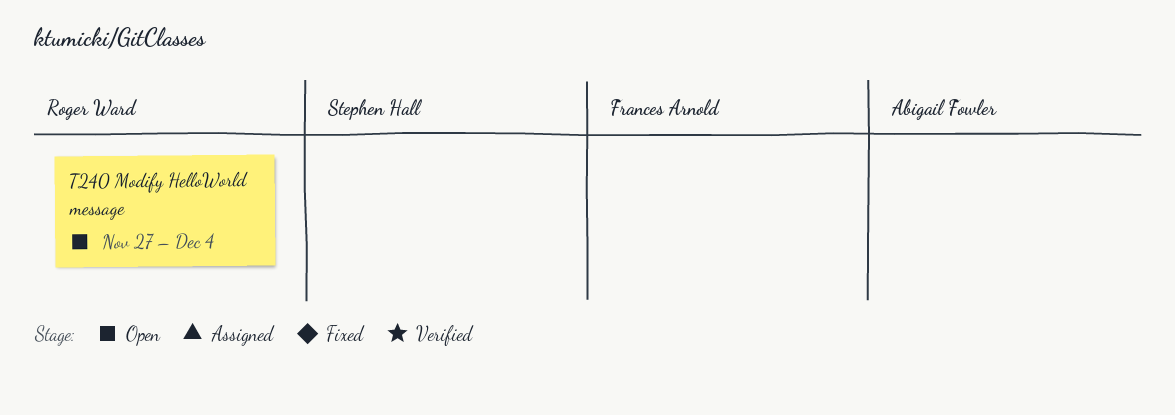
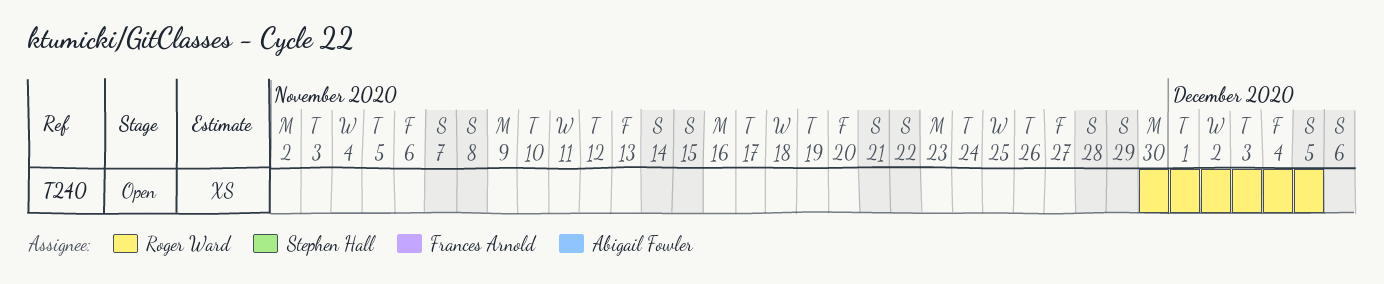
T240, start: Nov 27 -> Nov 30
T240, due: Dec 4 -> Dec 5

